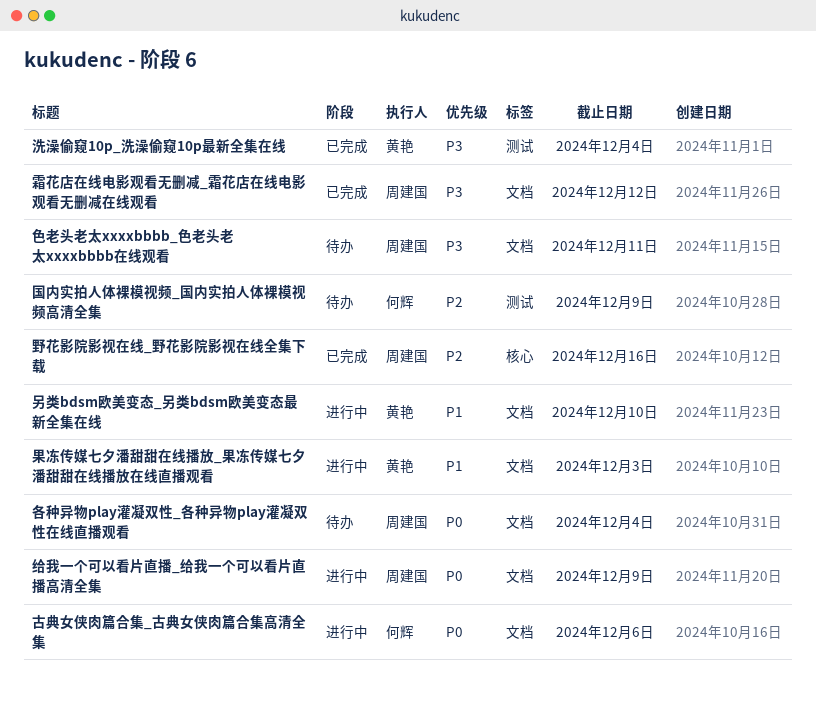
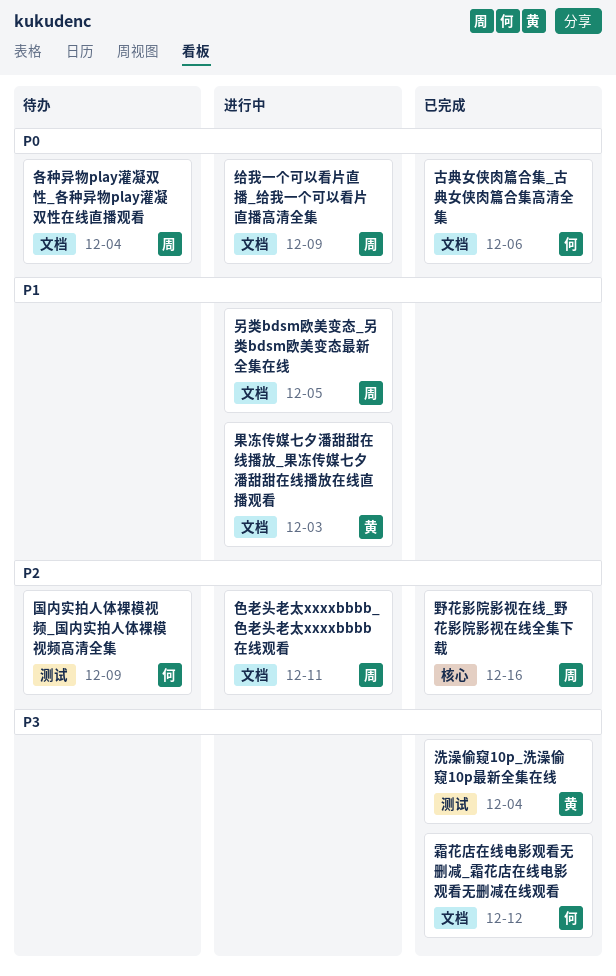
古典女侠肉篇合集_古典女侠肉篇合集高清全集, status: 进行中 -> 已完成
另类bdsm欧美变态_另类bdsm欧美变态最新全集在线, owner: 黄艳 -> 周建国
另类bdsm欧美变态_另类bdsm欧美变态最新全集在线, due: Dec 10 -> Dec 5
色老头老太xxxxbbbb_色老头老太xxxxbbbb在线观看, status: 待办 -> 进行中
色老头老太xxxxbbbb_色老头老太xxxxbbbb在线观看, priority: P3 -> P2
霜花店在线电影观看无删减_霜花店在线电影观看无删减在线观看, owner: 周建国 -> 何辉

